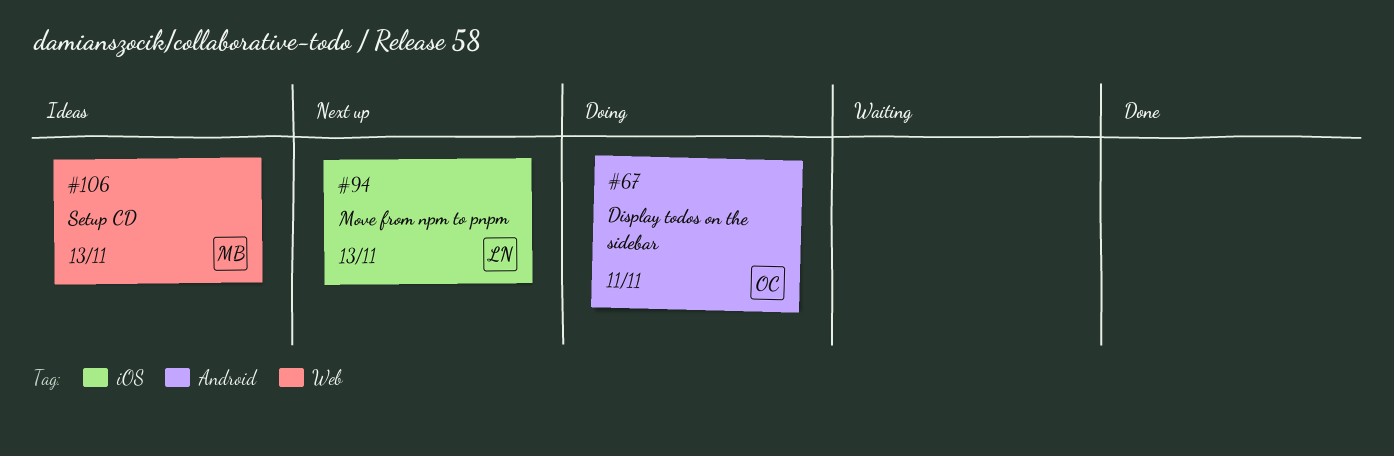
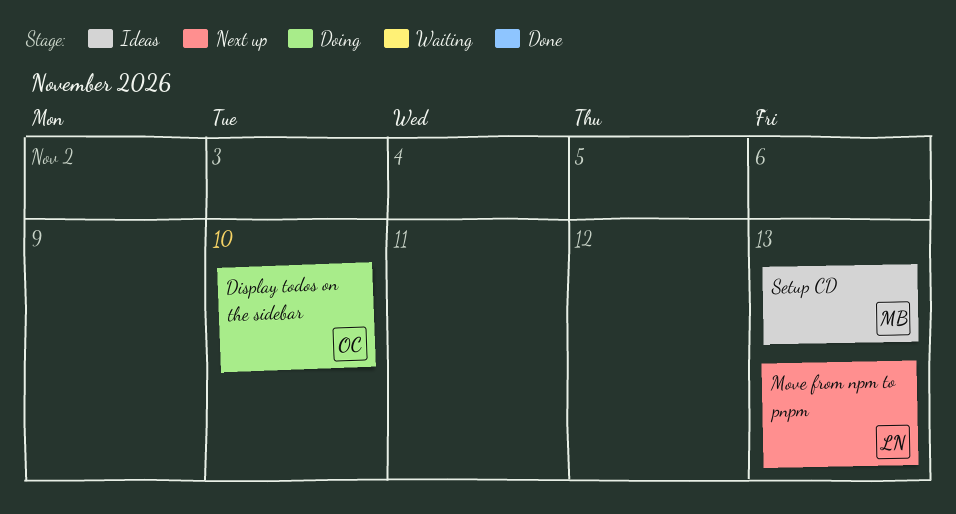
Display todos on the sidebar, due: Nov 11 -> Nov 10

